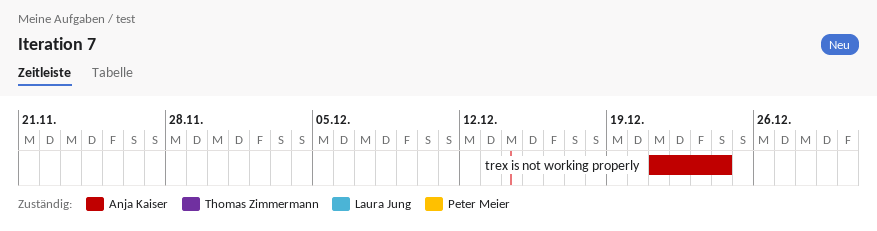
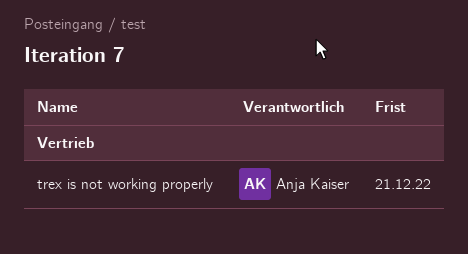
trex is not working properly, due: Dec 24 -> Dec 21

